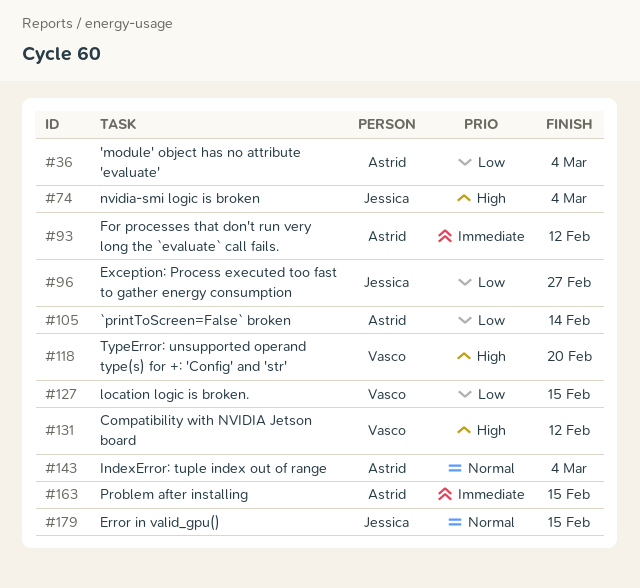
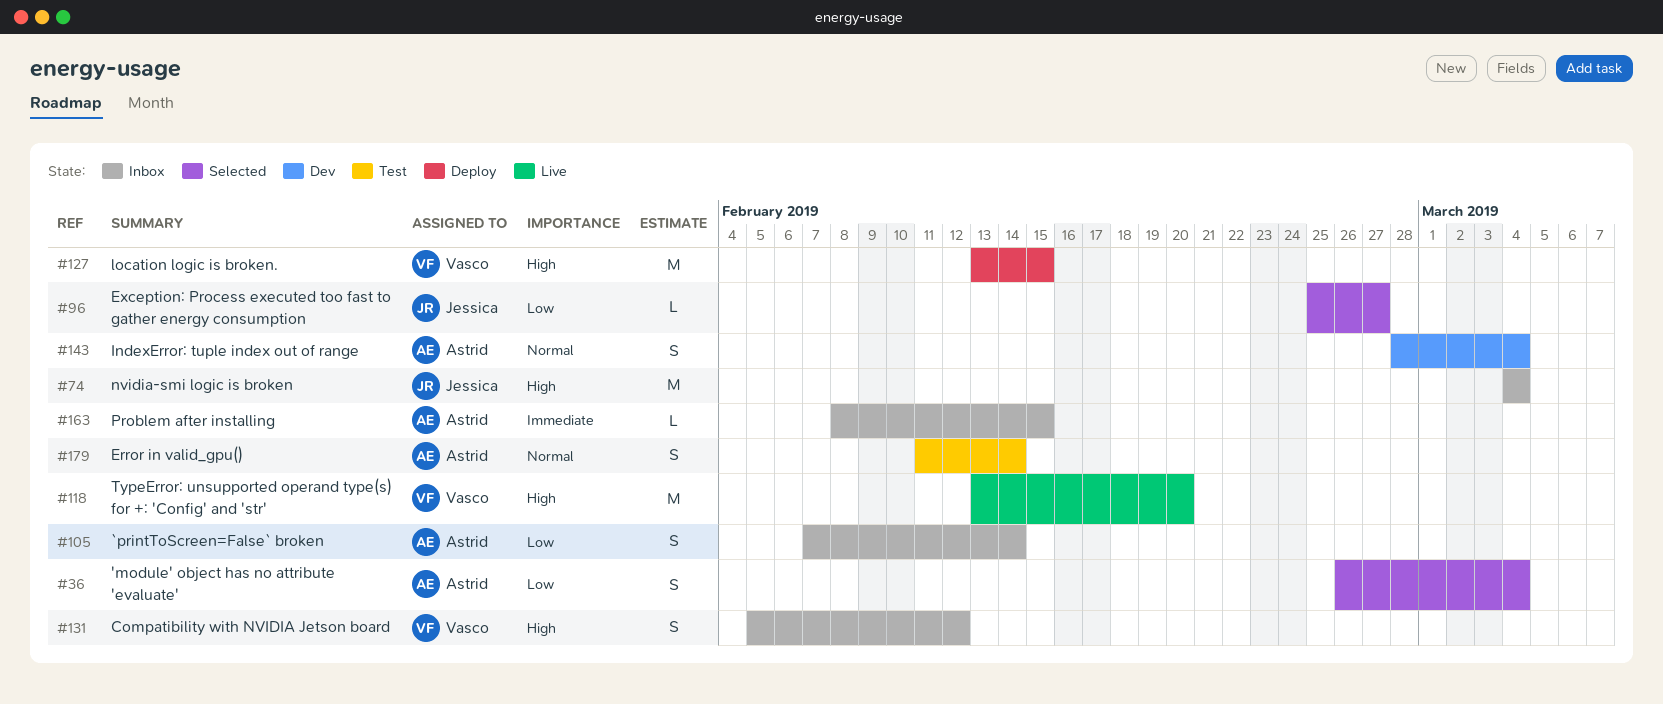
#93: present -> none
#127, priority: Low -> High
#179, owner: Jessica -> Astrid
#179, due: Feb 15 -> Feb 14

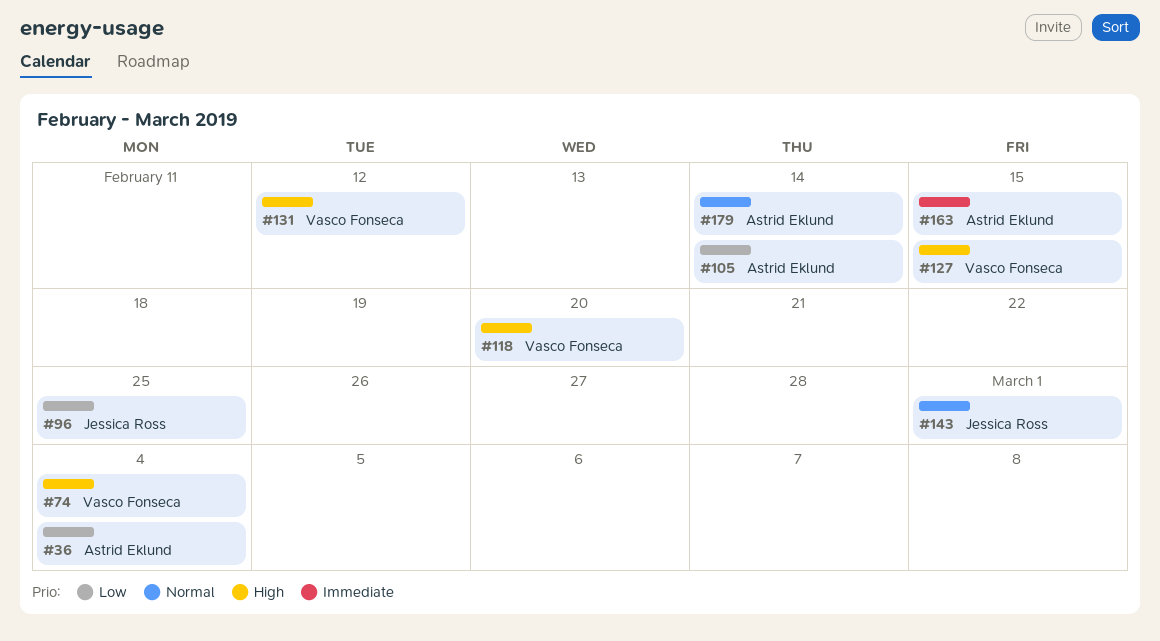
#74, owner: Jessica Ross -> Vasco Fonseca
#96, due: Feb 27 -> Feb 25
#143, owner: Astrid Eklund -> Jessica Ross
#143, due: Mar 4 -> Mar 1

